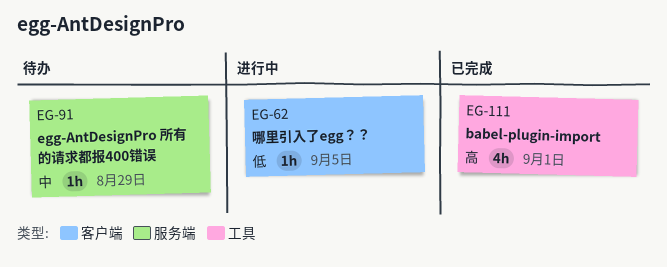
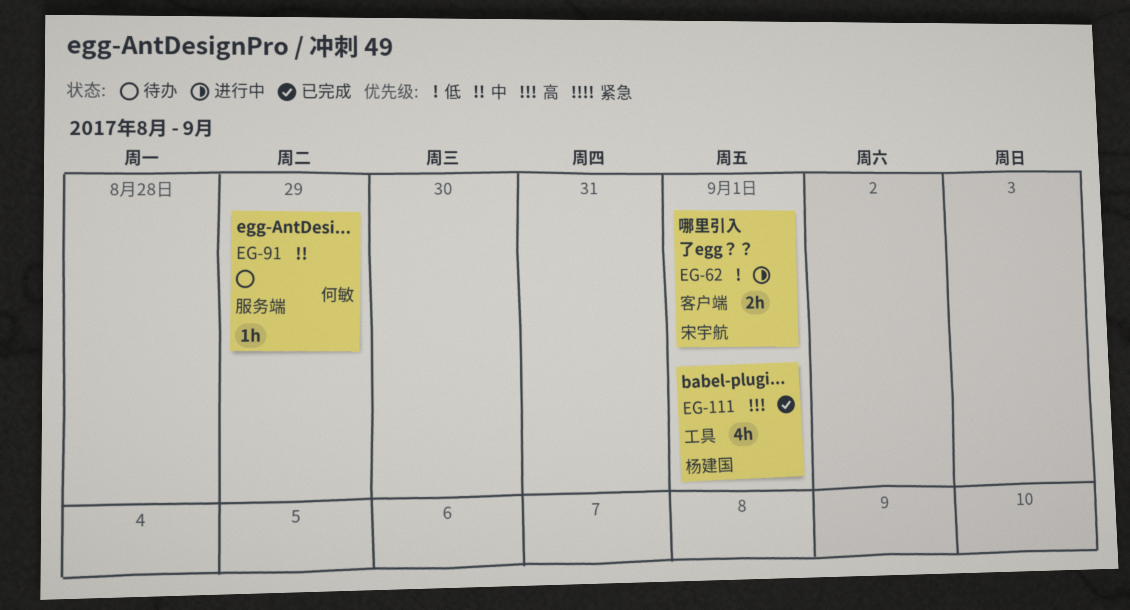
EG-62, estimate: 1h -> 2h
EG-62, due: Sep 5 -> Sep 1

